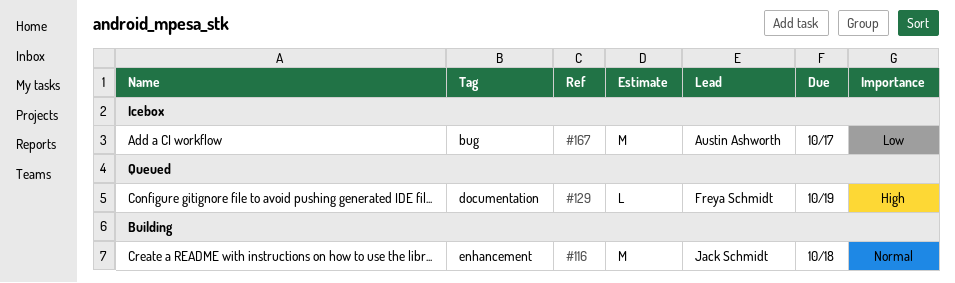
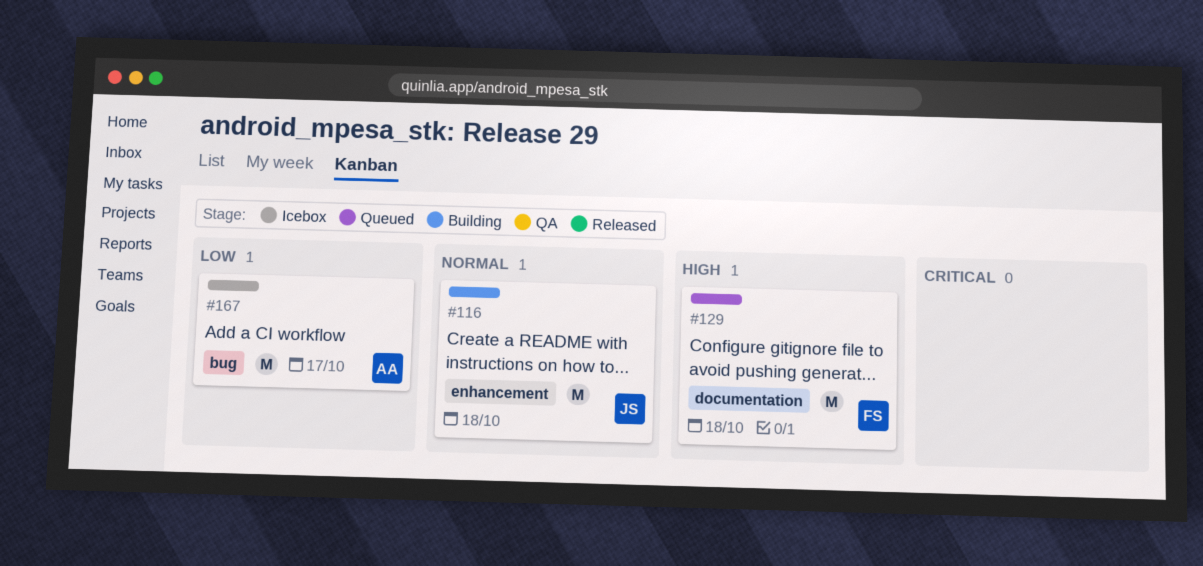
#129, estimate: L -> M
#129, due: Oct 19 -> Oct 18

